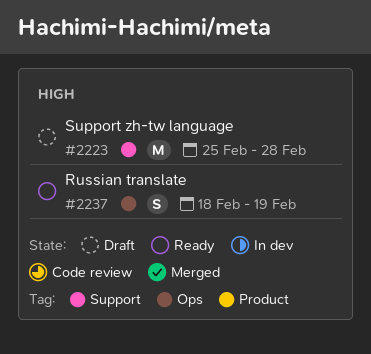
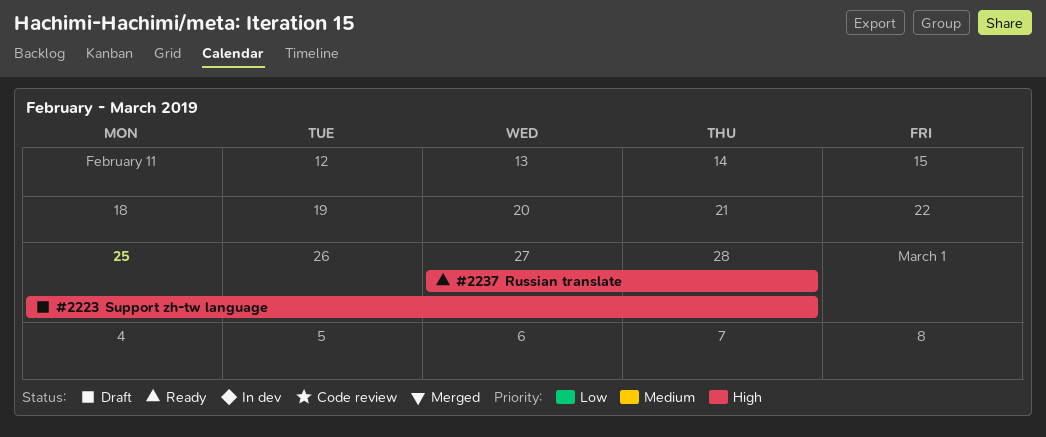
#2237, start: Feb 18 -> Feb 27
#2237, due: Feb 19 -> Feb 28

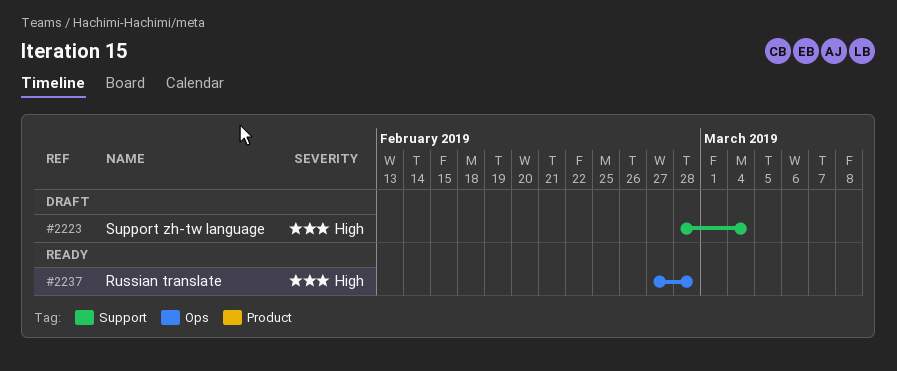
#2223, start: Feb 25 -> Feb 28
#2223, due: Feb 28 -> Mar 4

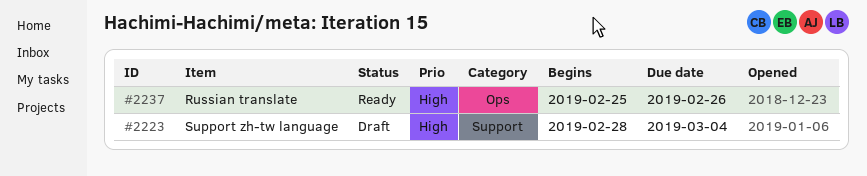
#2237, start: Feb 27 -> Feb 25
#2237, due: Feb 28 -> Feb 26

